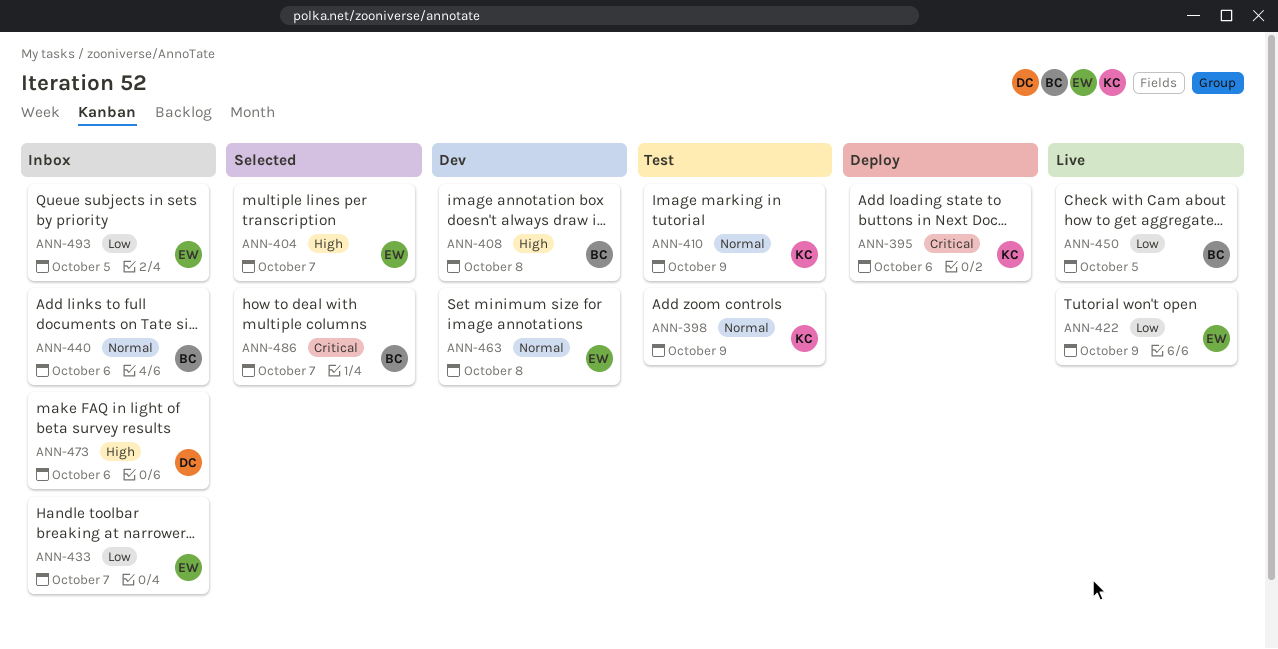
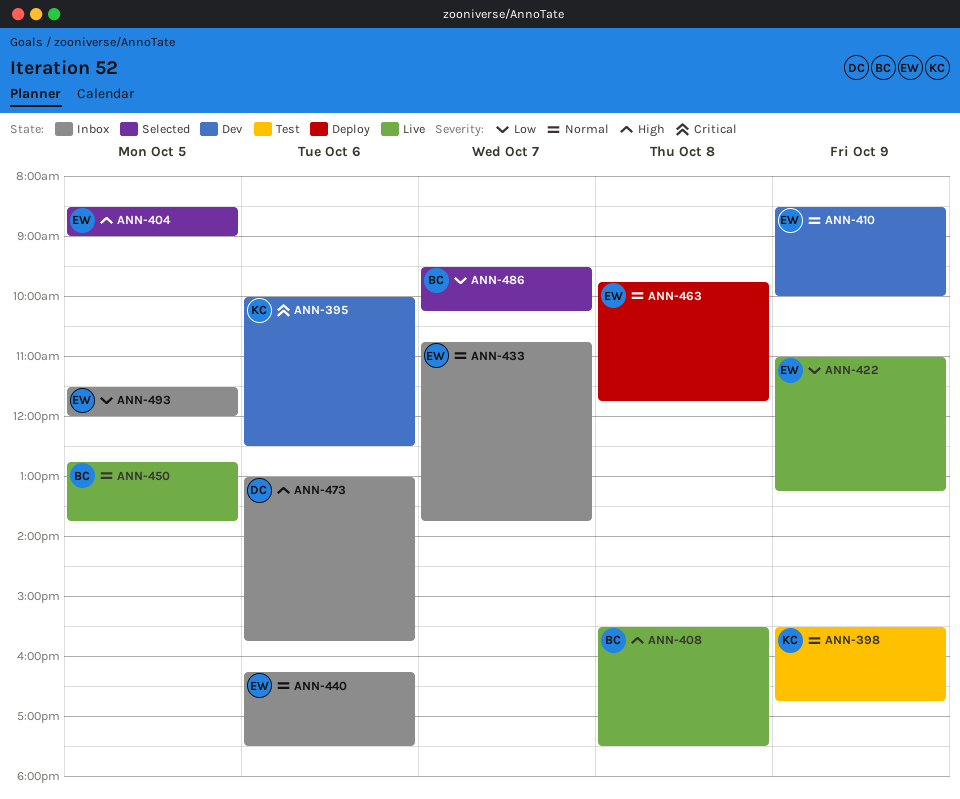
ANN-395, status: Deploy -> Dev
ANN-404, day: Oct 7 -> Oct 5
ANN-408, status: Dev -> Live
ANN-410, status: Test -> Dev
ANN-410, owner: KC -> EW
ANN-433, priority: Low -> Normal
ANN-440, owner: BC -> EW
ANN-450, priority: Low -> Normal
ANN-463, status: Dev -> Deploy
ANN-486, priority: Critical -> Low

